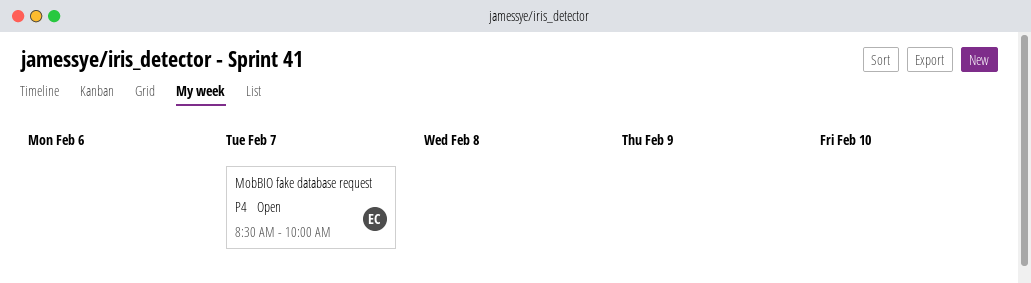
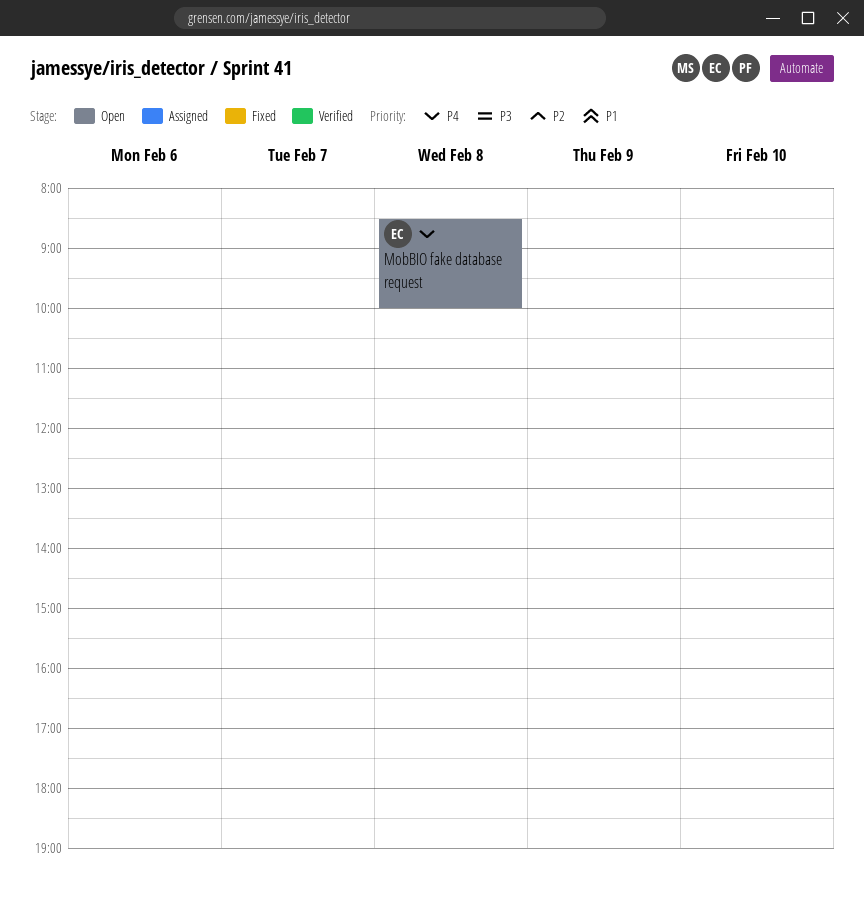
MobBIO fake database request, day: Feb 7 -> Feb 8

